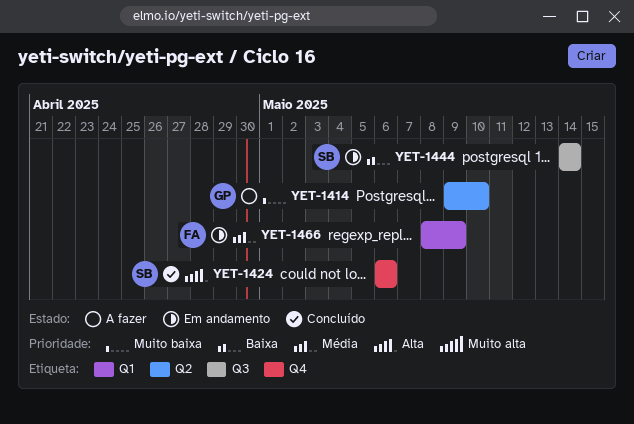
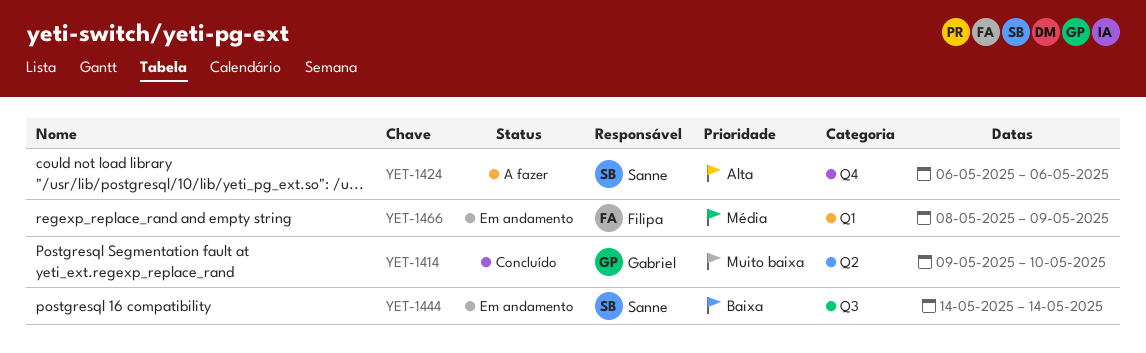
YET-1414, status: A fazer -> Concluído
YET-1424, status: Concluído -> A fazer

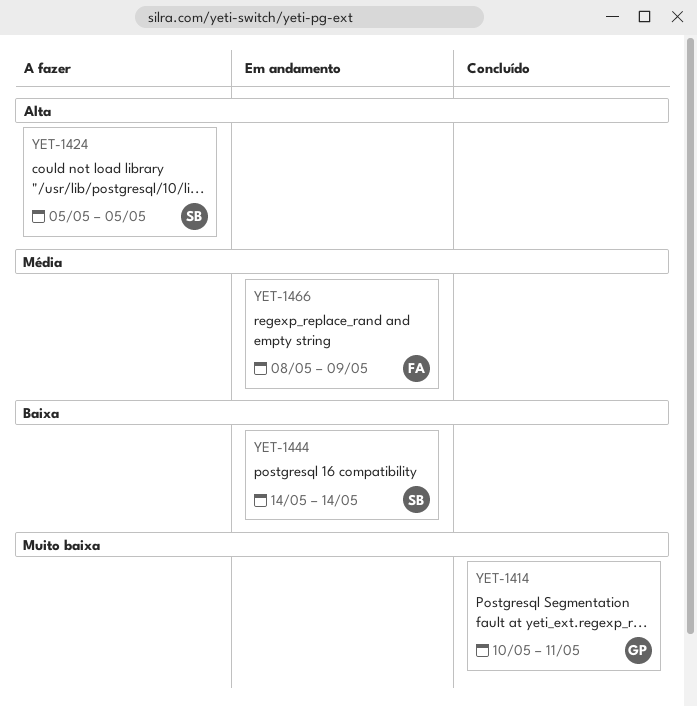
YET-1414, start: May 9 -> May 10
YET-1414, due: May 10 -> May 11
YET-1424, start: May 6 -> May 5
YET-1424, due: May 6 -> May 5

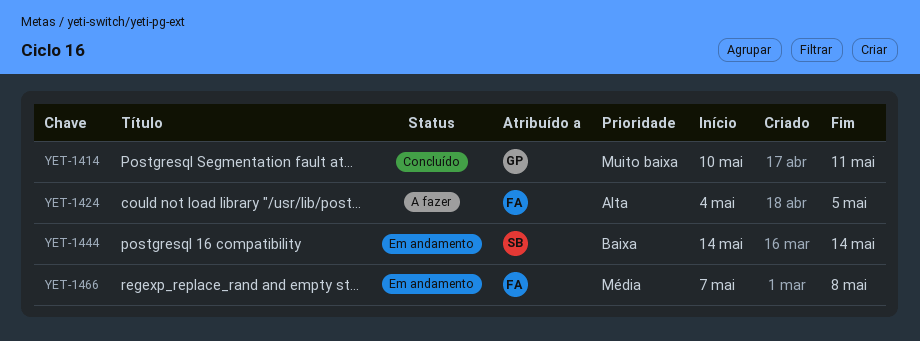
YET-1424, owner: SB -> FA
YET-1424, start: May 5 -> May 4
YET-1466, start: May 8 -> May 7
YET-1466, due: May 9 -> May 8

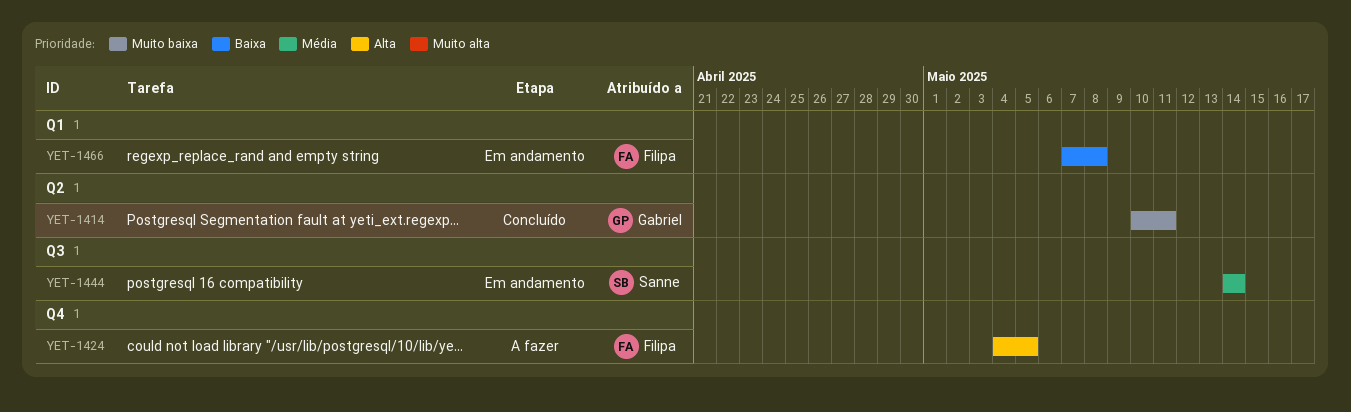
YET-1444, priority: Baixa -> Média
YET-1466, priority: Média -> Baixa

